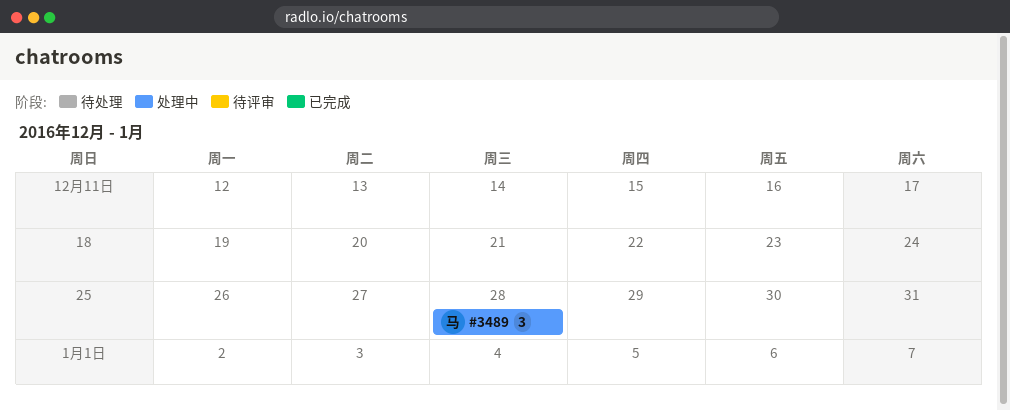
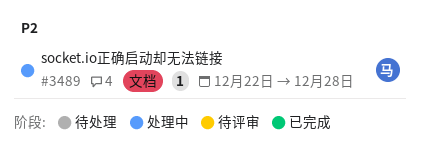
#3489, estimate: 3 -> 1
#3489, start: Dec 28 -> Dec 22

